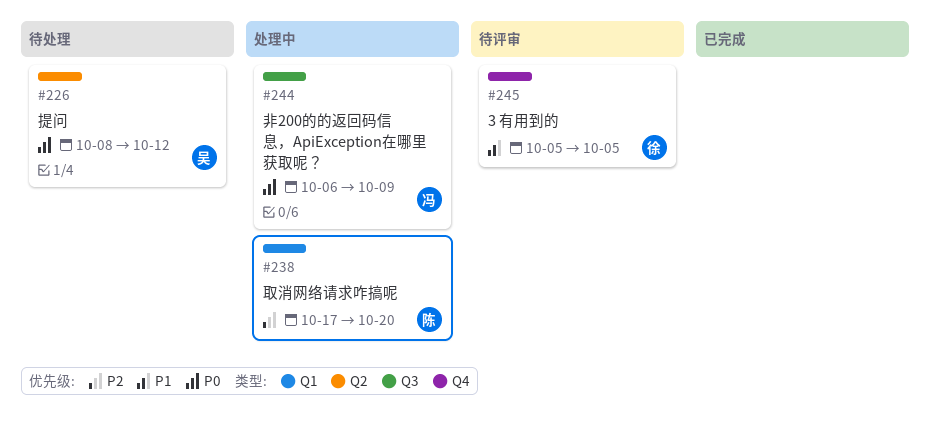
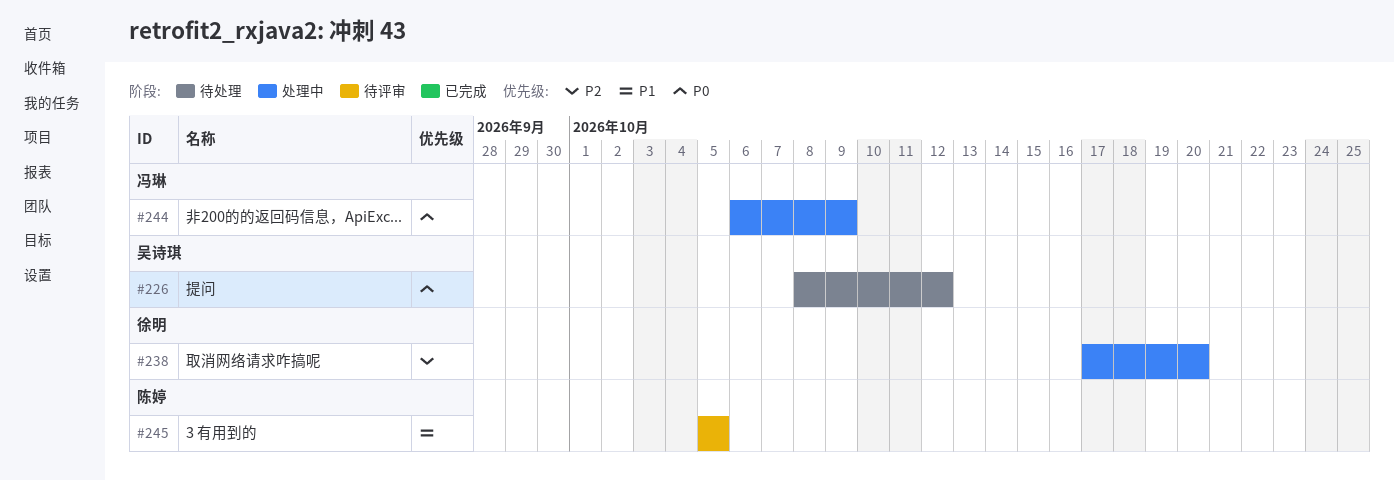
#238, owner: 陈婷 -> 徐明
#245, owner: 徐明 -> 陈婷

